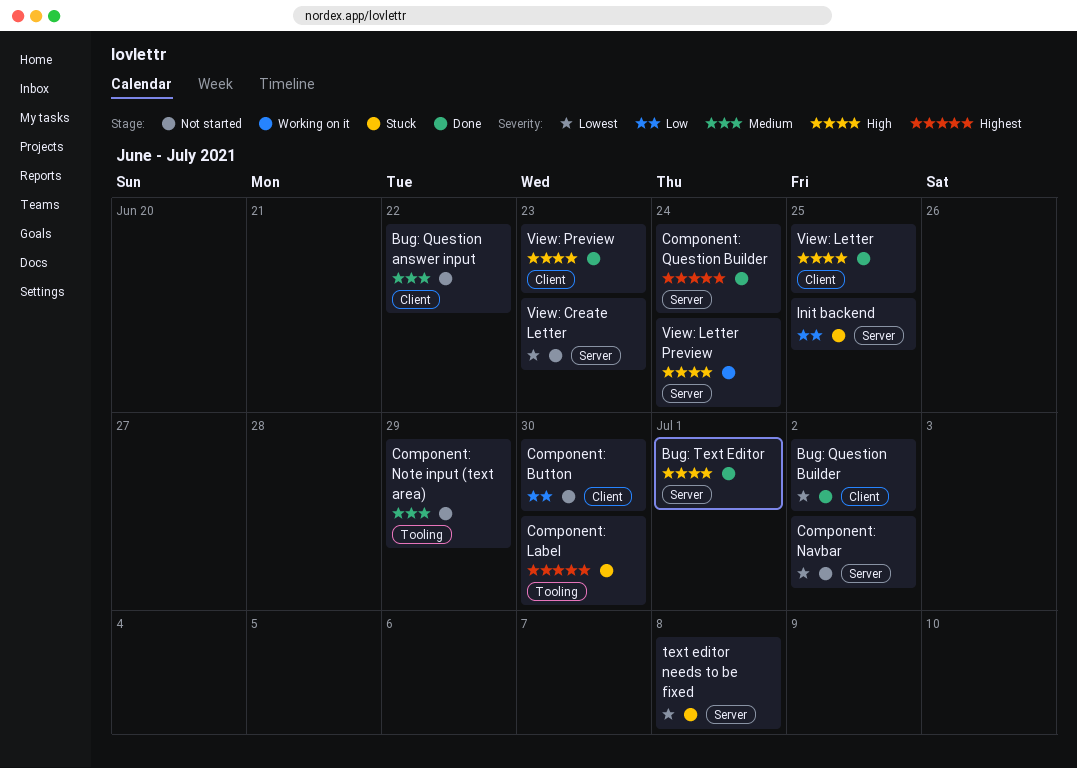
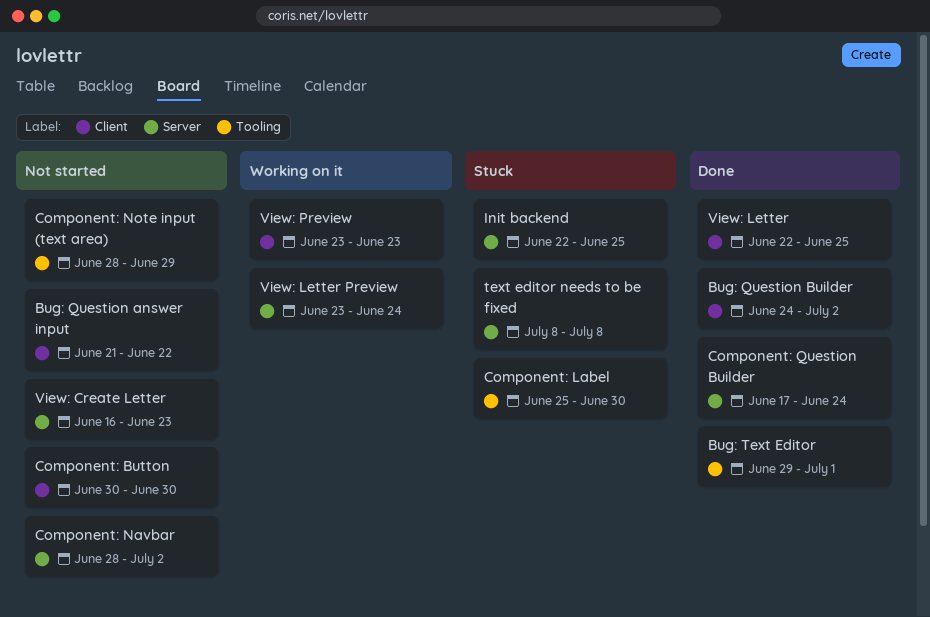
Bug: Text Editor, label: Server -> Tooling
View: Preview, status: Done -> Working on it

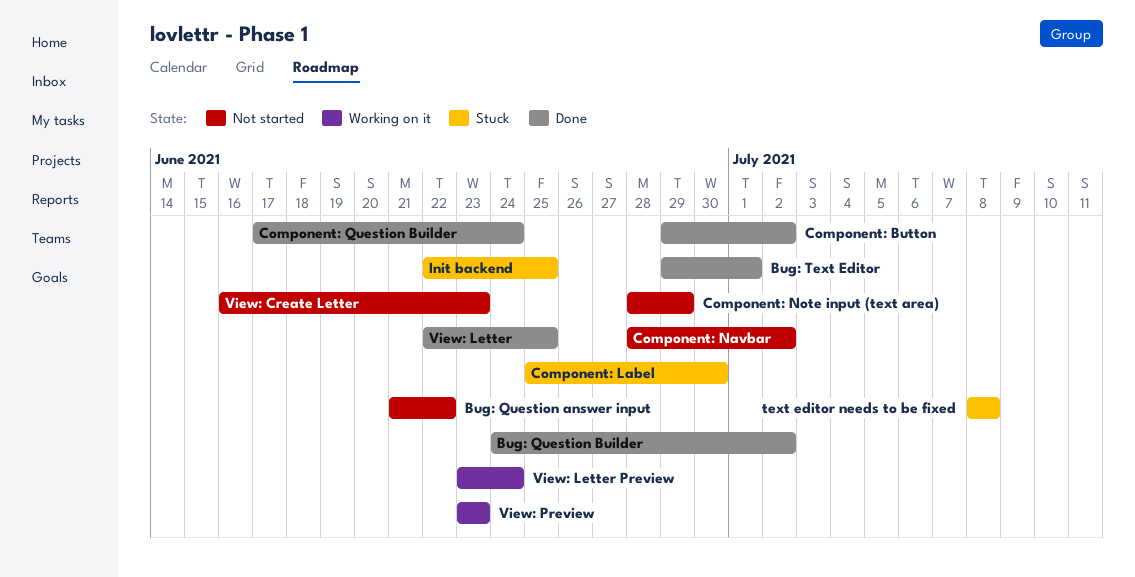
Component: Button, status: Not started -> Done
Component: Button, start: Jun 30 -> Jun 29
Component: Button, due: Jun 30 -> Jul 2

